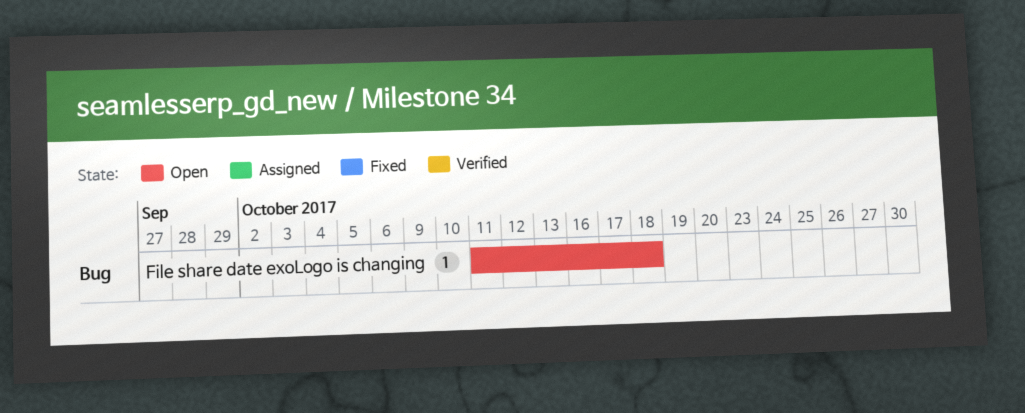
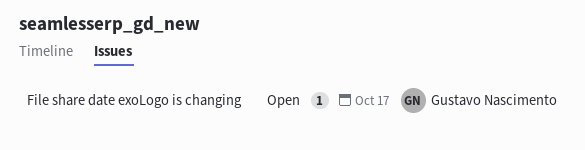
File share date exoLogo is changing, due: Oct 18 -> Oct 17

